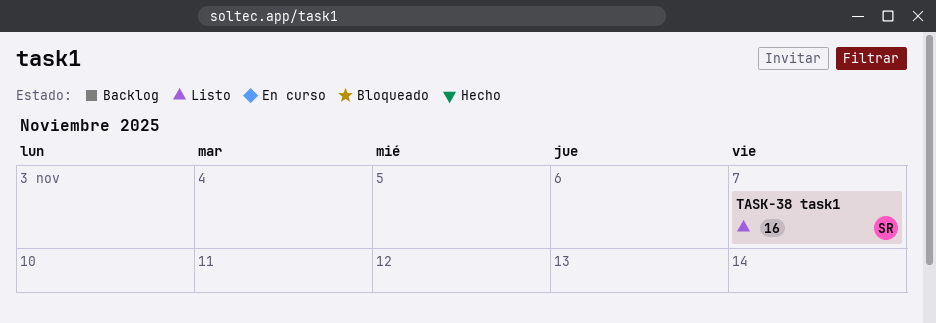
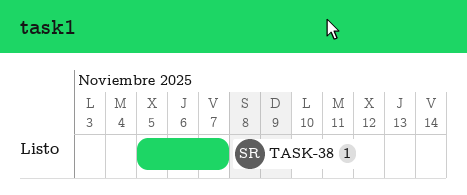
TASK-38, estimate: 16 -> 1

